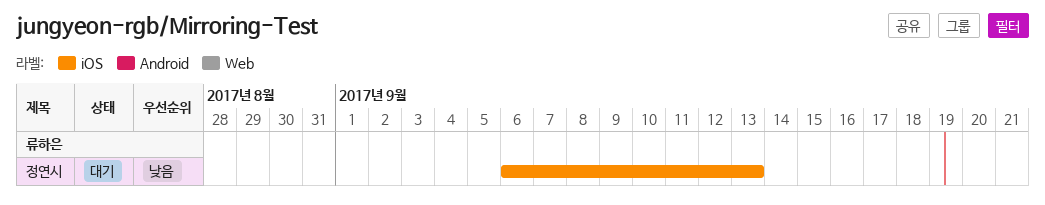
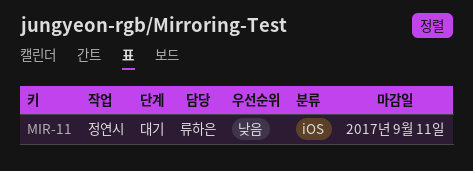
정연시, due: Sep 13 -> Sep 11

